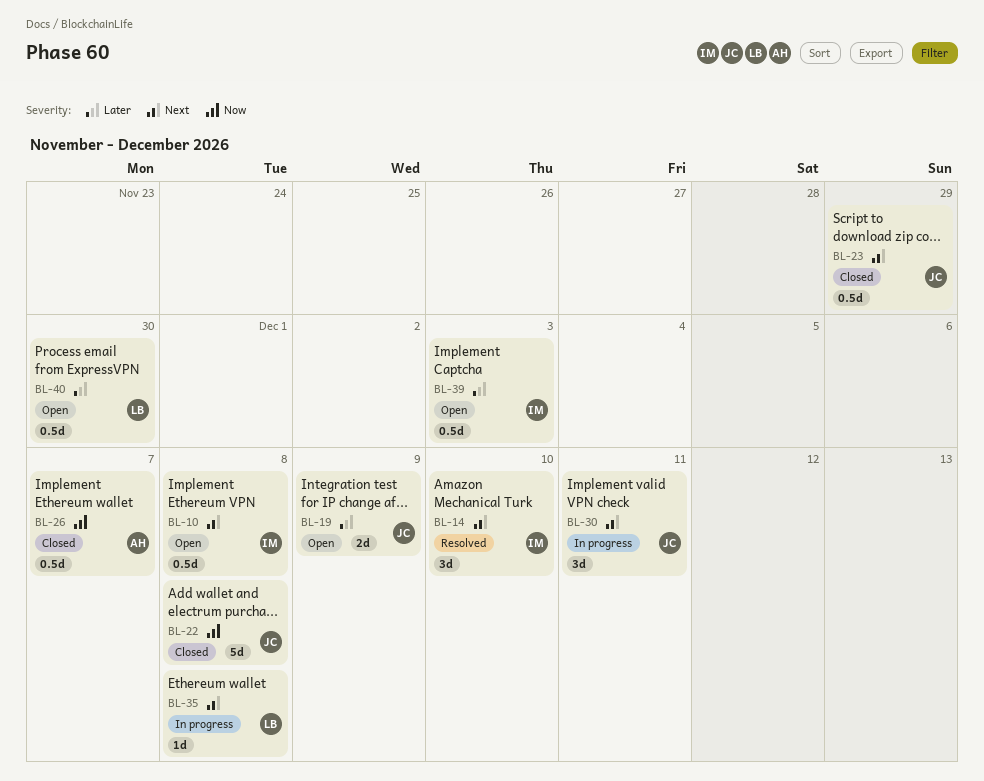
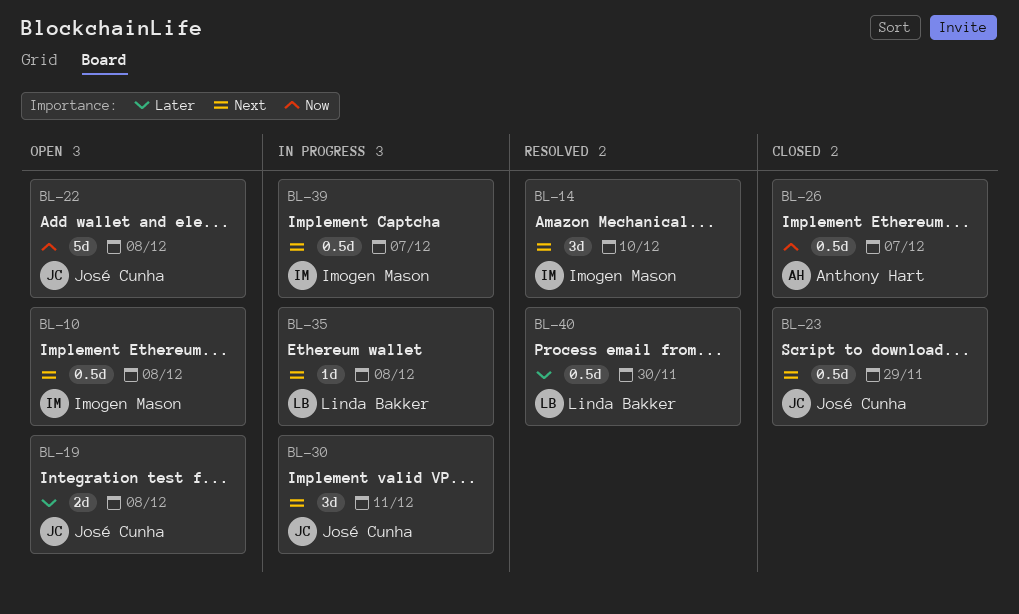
BL-19, due: Dec 9 -> Dec 8
BL-22, status: Closed -> Open
BL-39, status: Open -> In progress
BL-39, priority: Later -> Next
BL-39, due: Dec 3 -> Dec 7
BL-40, status: Open -> Resolved

